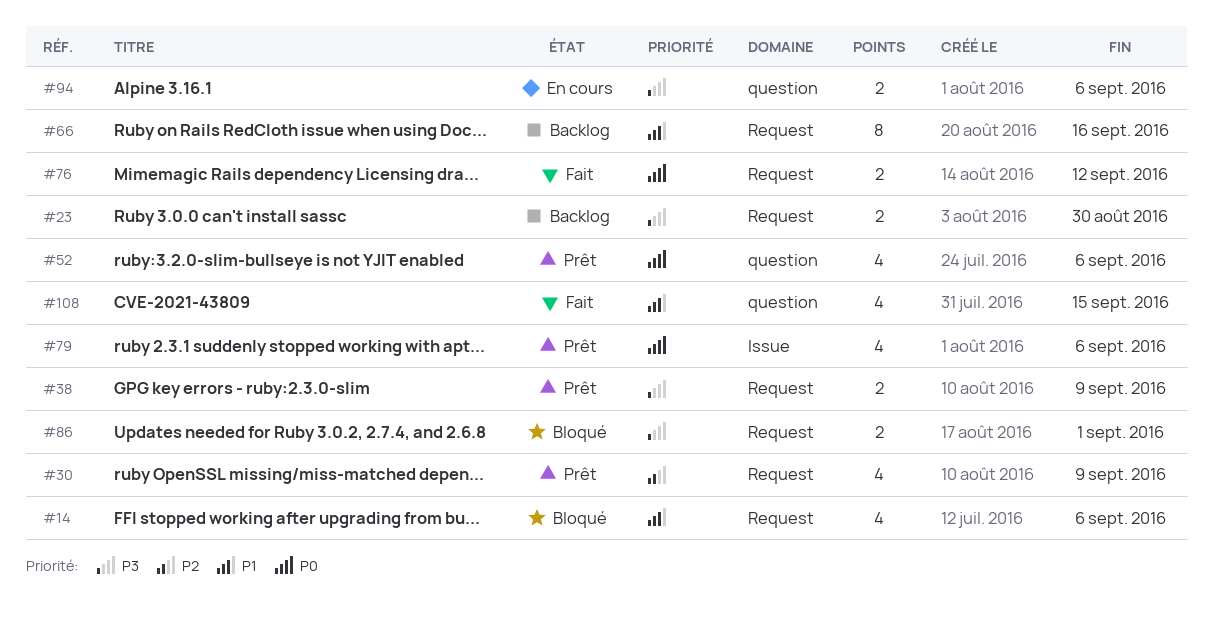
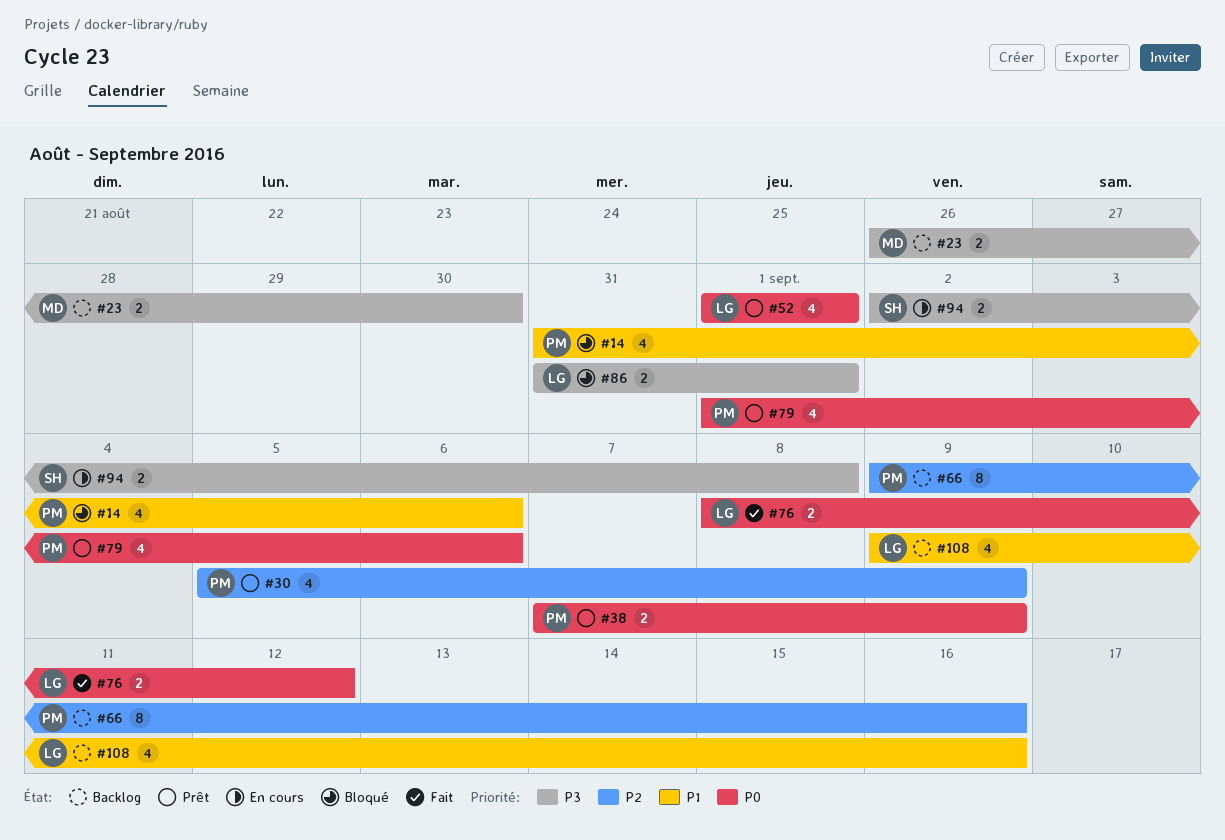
#38, priority: P3 -> P0
#52, due: Sep 6 -> Sep 1
#66, priority: P1 -> P2
#94, due: Sep 6 -> Sep 8
#108, status: Fait -> Backlog
#108, due: Sep 15 -> Sep 16

